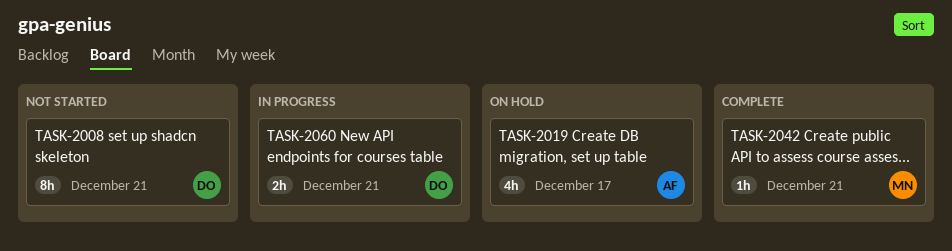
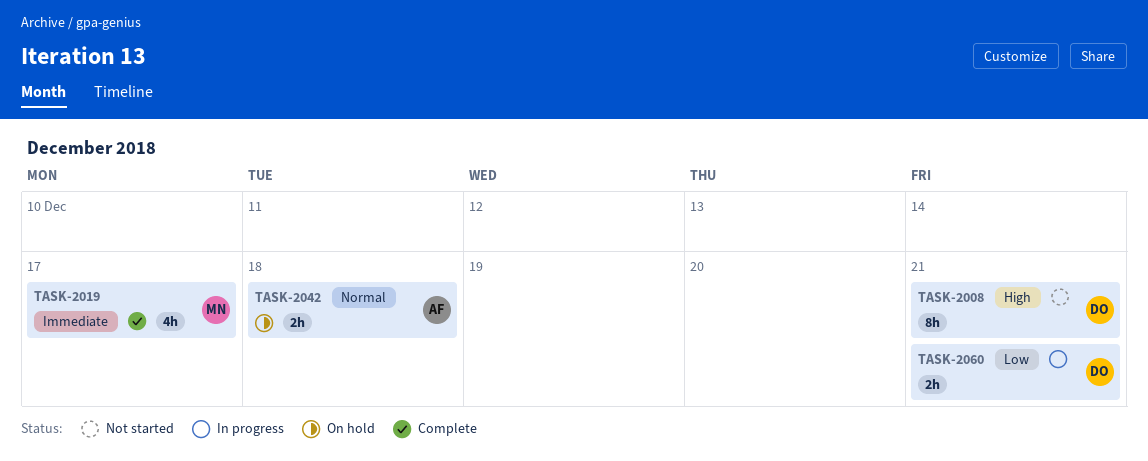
TASK-2019, status: On hold -> Complete
TASK-2019, owner: AF -> MN
TASK-2042, status: Complete -> On hold
TASK-2042, owner: MN -> AF
TASK-2042, estimate: 1h -> 2h
TASK-2042, due: Dec 21 -> Dec 18

